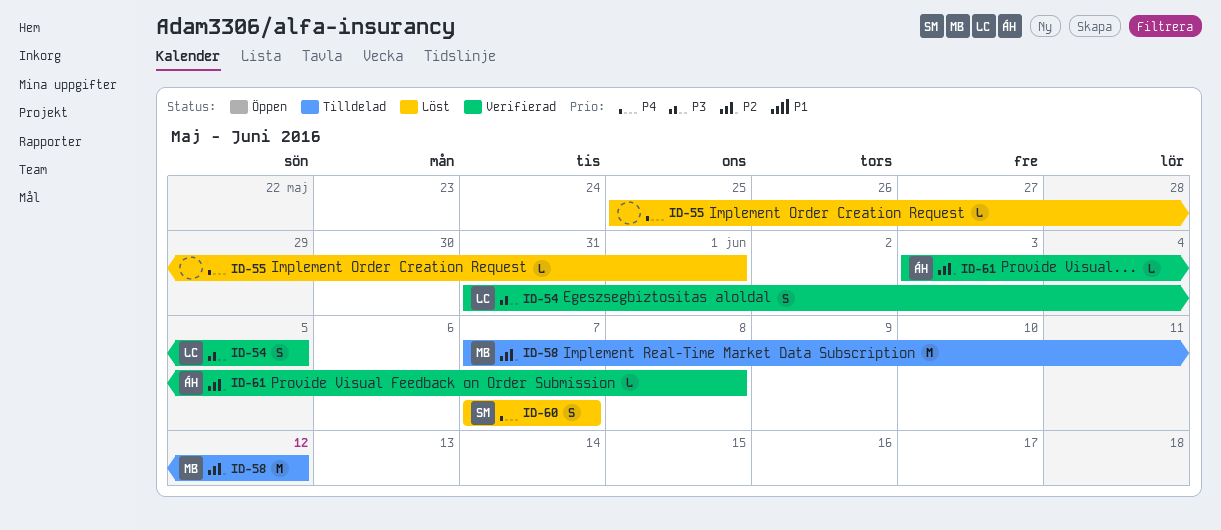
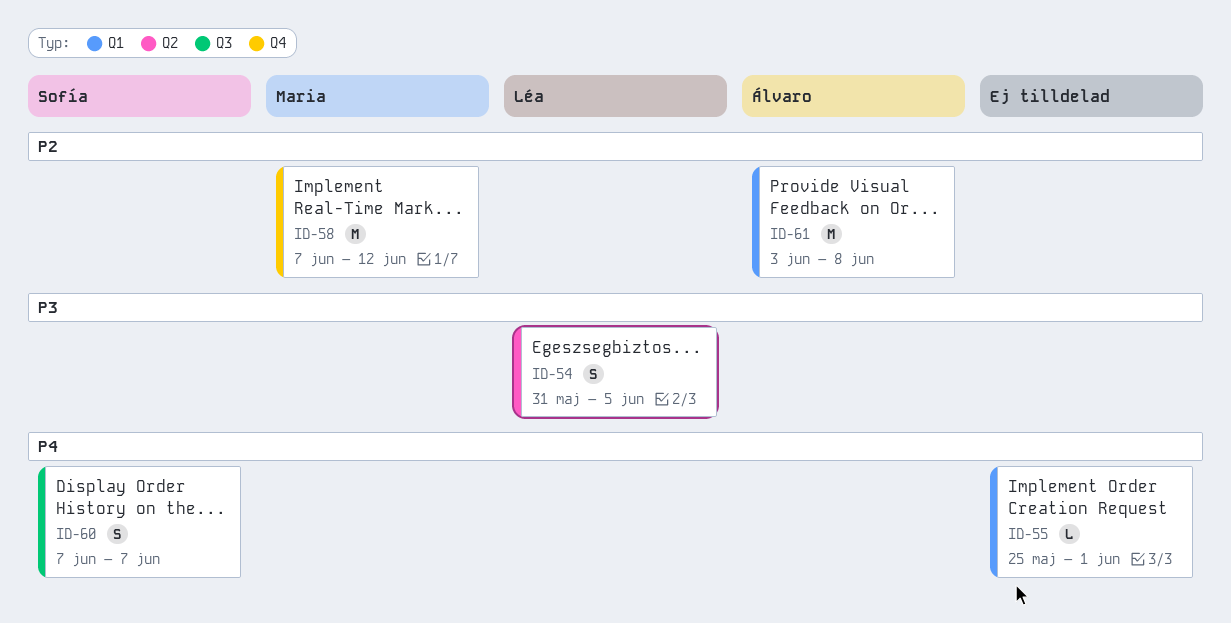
ID-61, estimate: L -> M

